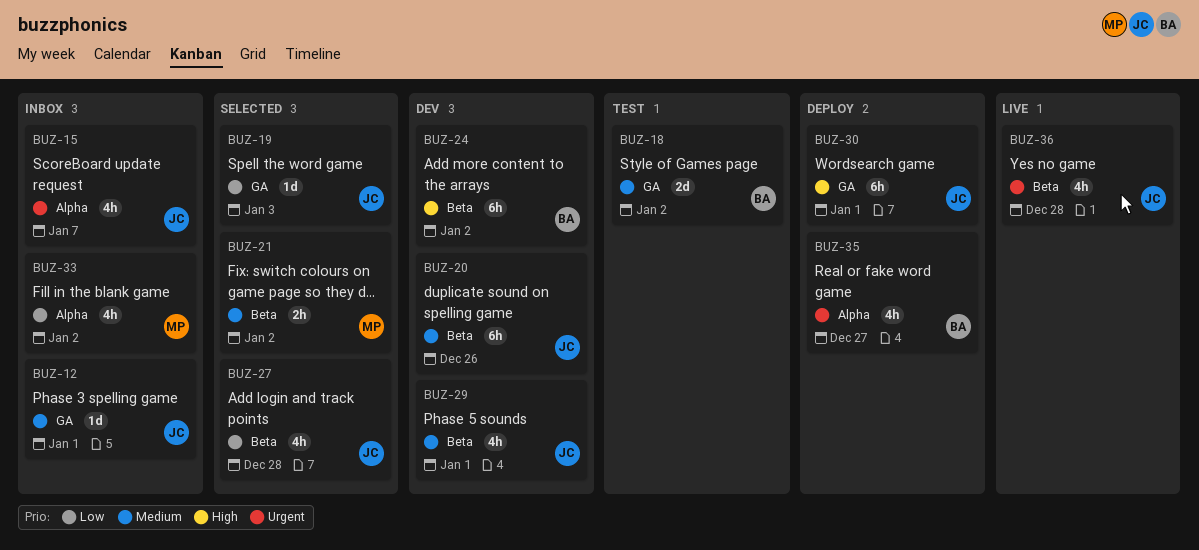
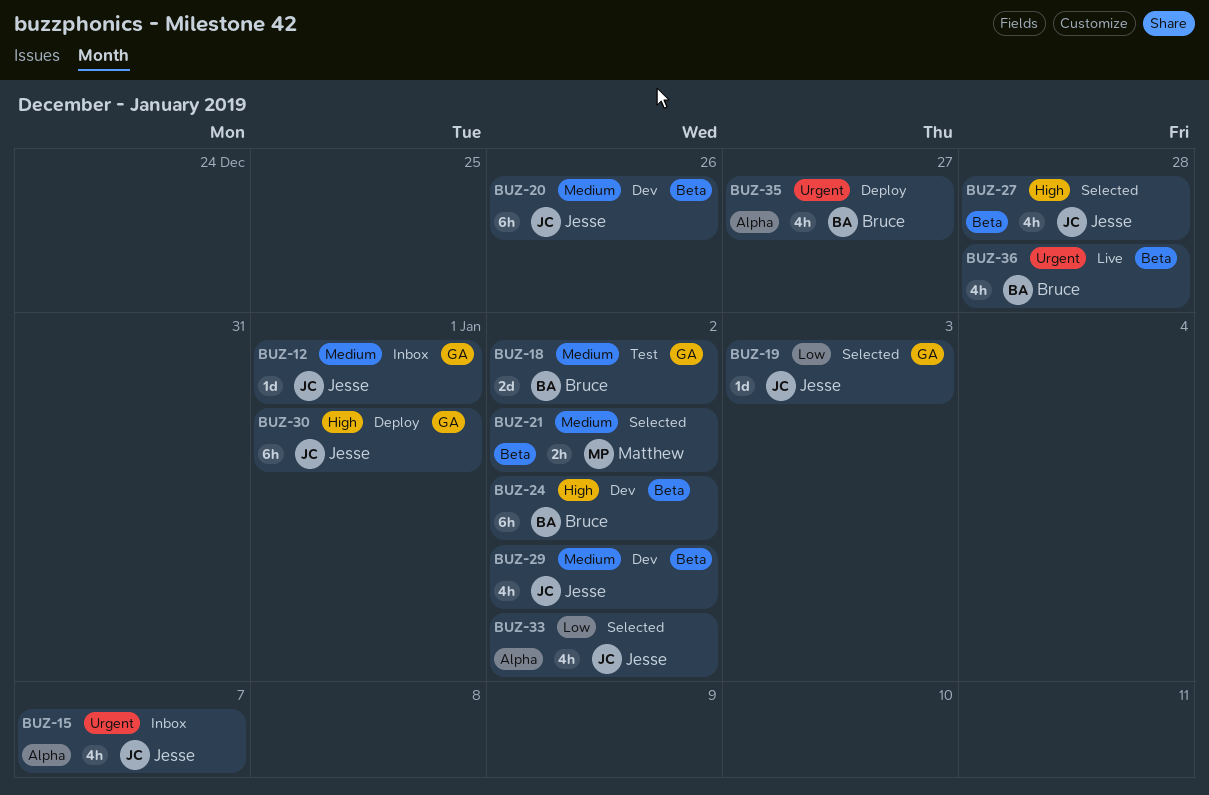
BUZ-27, priority: Low -> High
BUZ-29, due: Jan 1 -> Jan 2
BUZ-33, status: Inbox -> Selected
BUZ-33, owner: Matthew -> Jesse
BUZ-36, owner: Jesse -> Bruce

